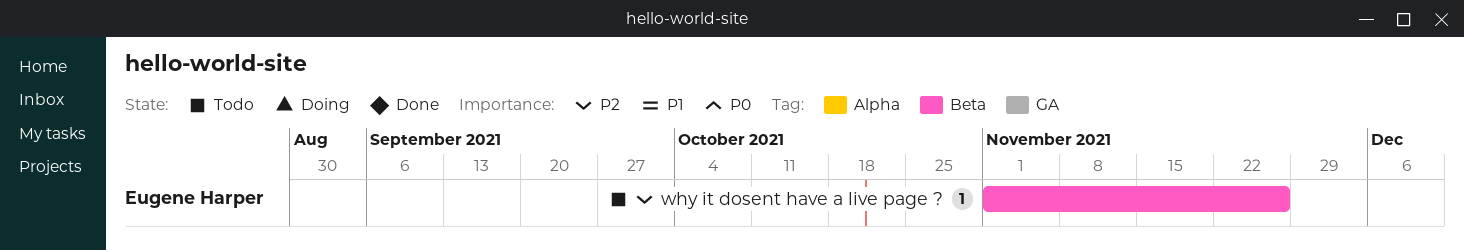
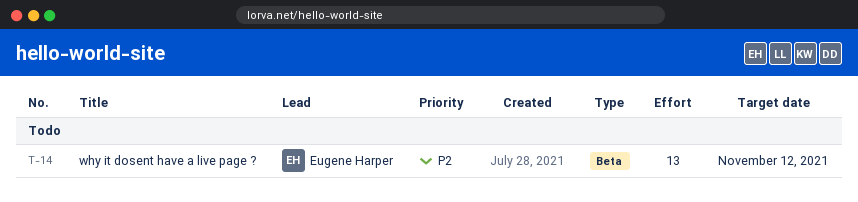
why it dosent have a live page ?, estimate: 1 -> 13
why it dosent have a live page ?, due: Nov 26 -> Nov 12

